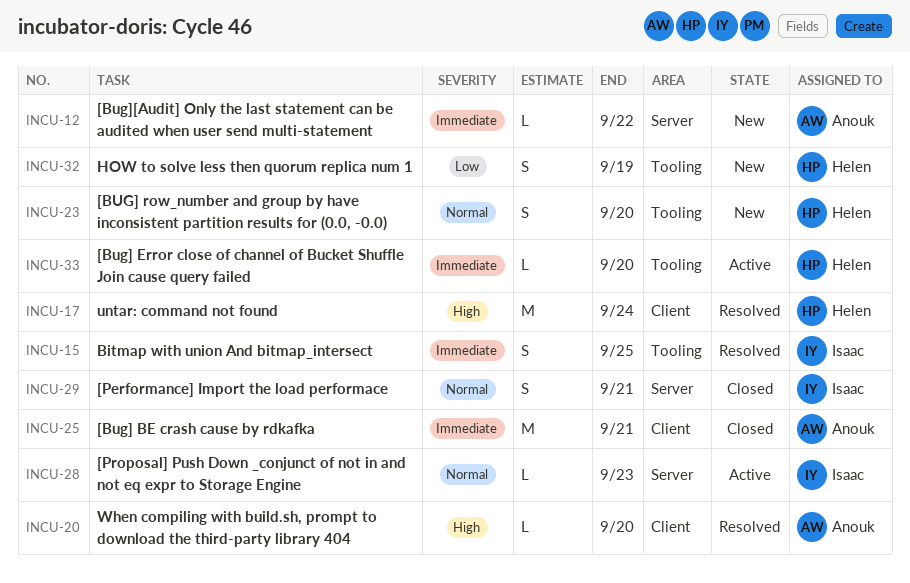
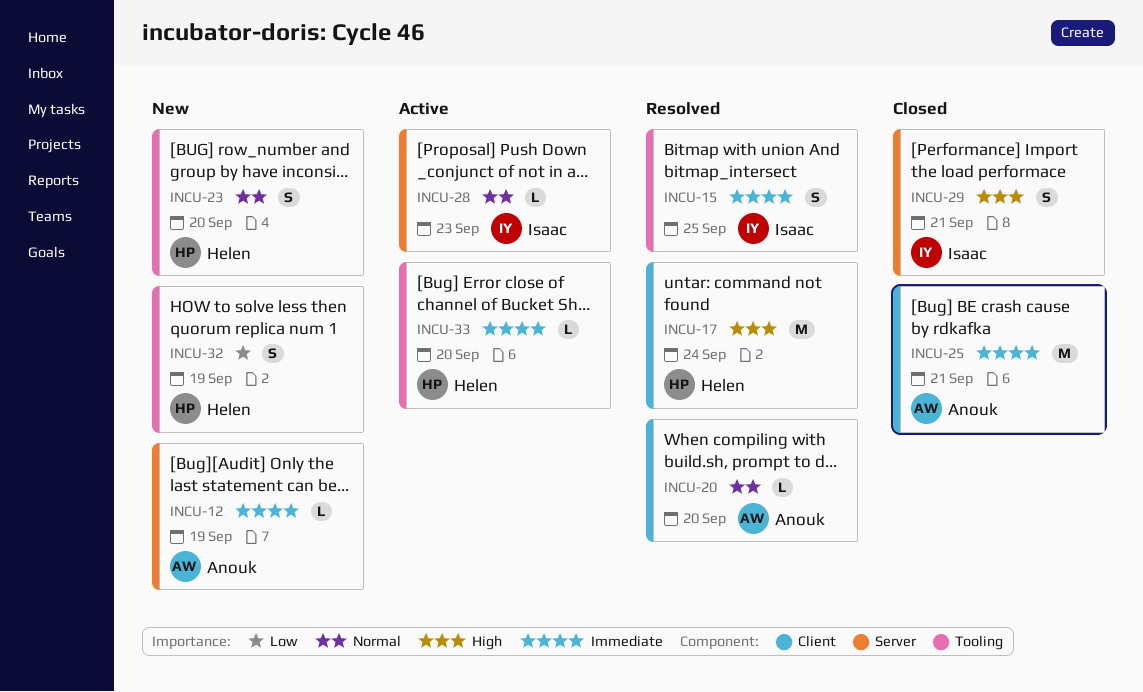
INCU-12, due: Sep 22 -> Sep 19
INCU-20, priority: High -> Normal
INCU-29, priority: Normal -> High

